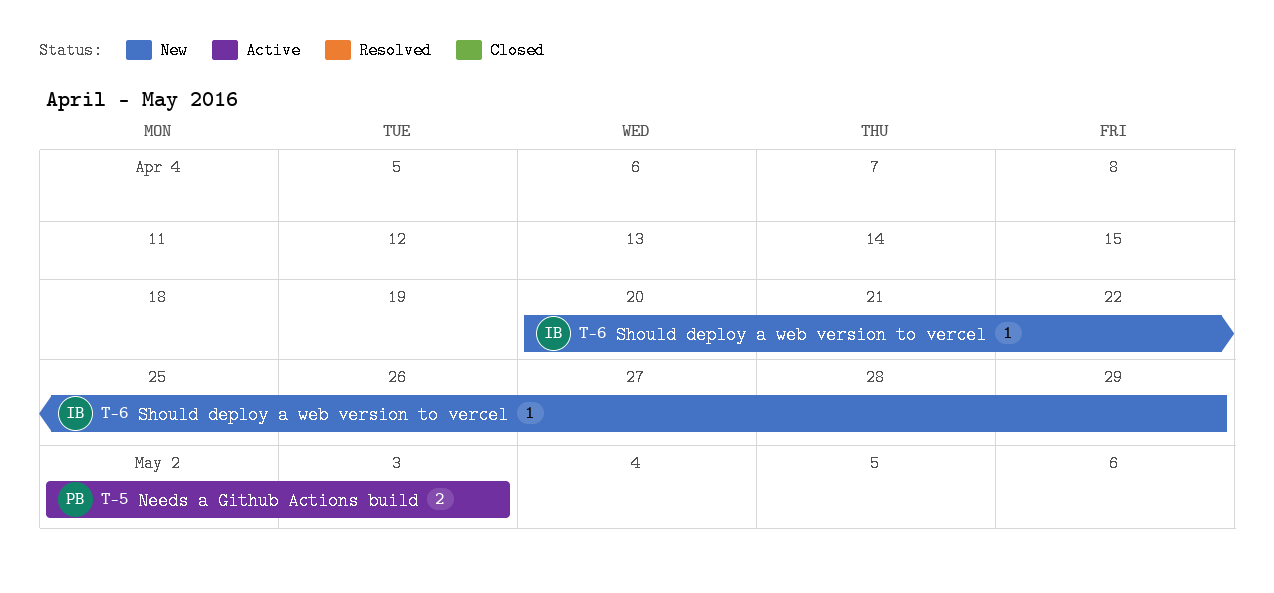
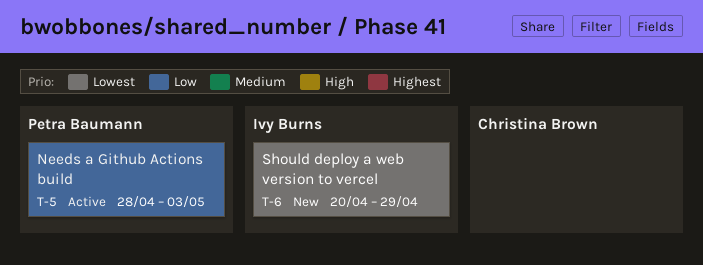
T-5, start: May 2 -> Apr 28

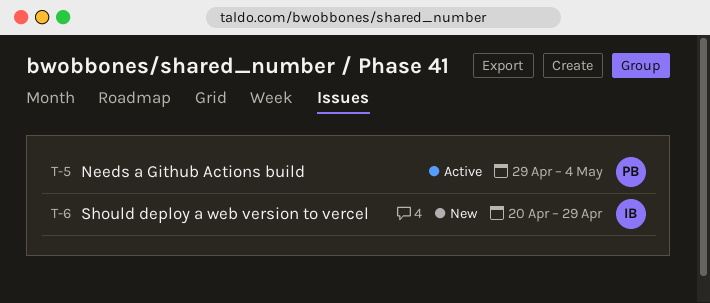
T-5, start: Apr 28 -> Apr 29
T-5, due: May 3 -> May 4

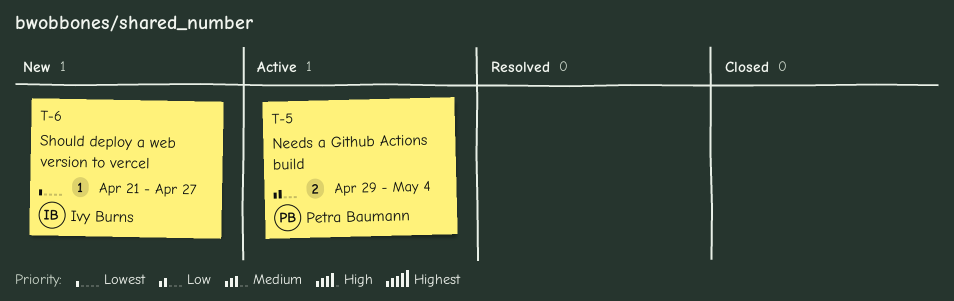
T-6, start: Apr 20 -> Apr 21
T-6, due: Apr 29 -> Apr 27

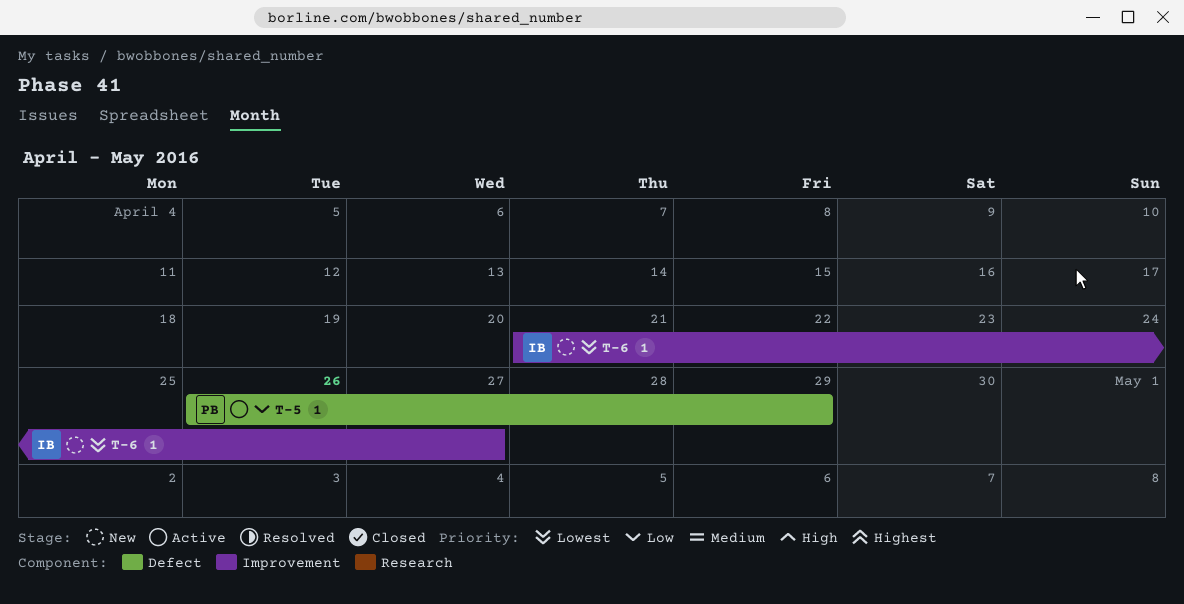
T-5, estimate: 2 -> 1
T-5, start: Apr 29 -> Apr 26
T-5, due: May 4 -> Apr 29

